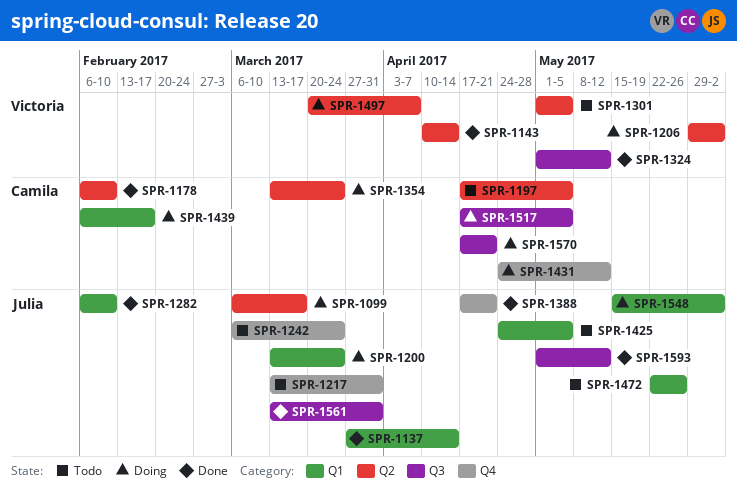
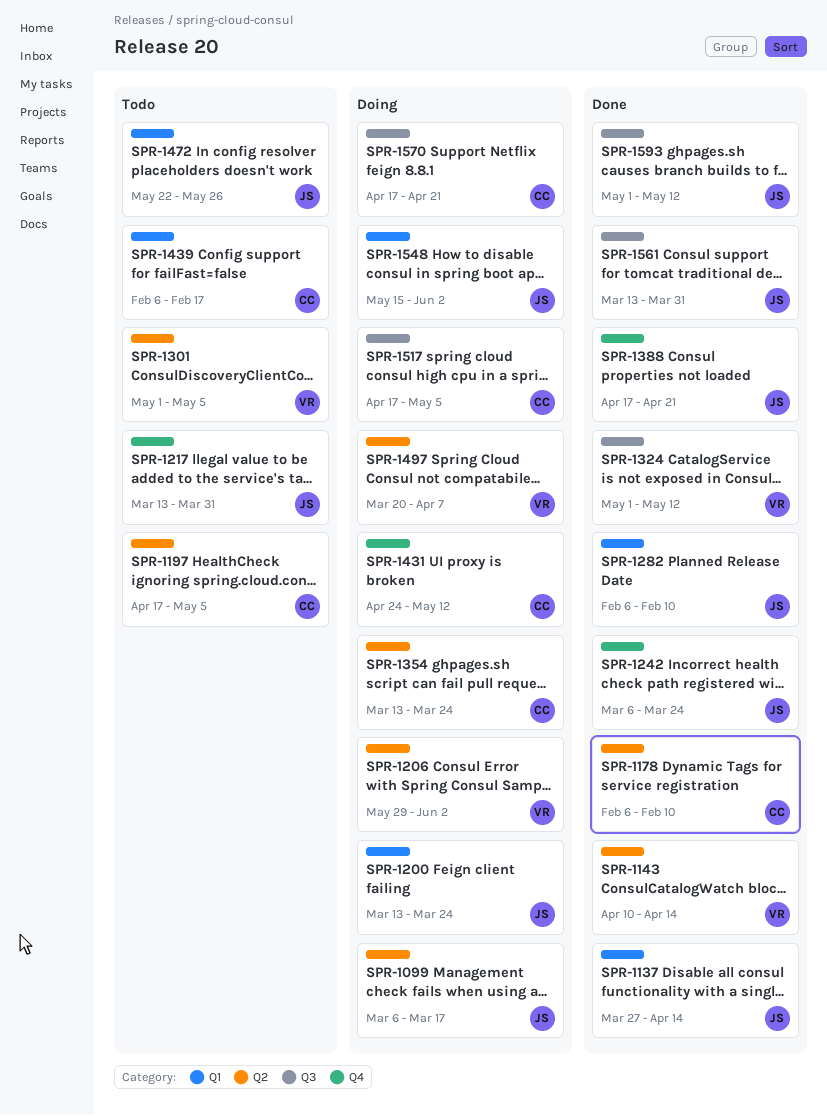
SPR-1242, status: Todo -> Done
SPR-1425: present -> none
SPR-1439, status: Doing -> Todo

